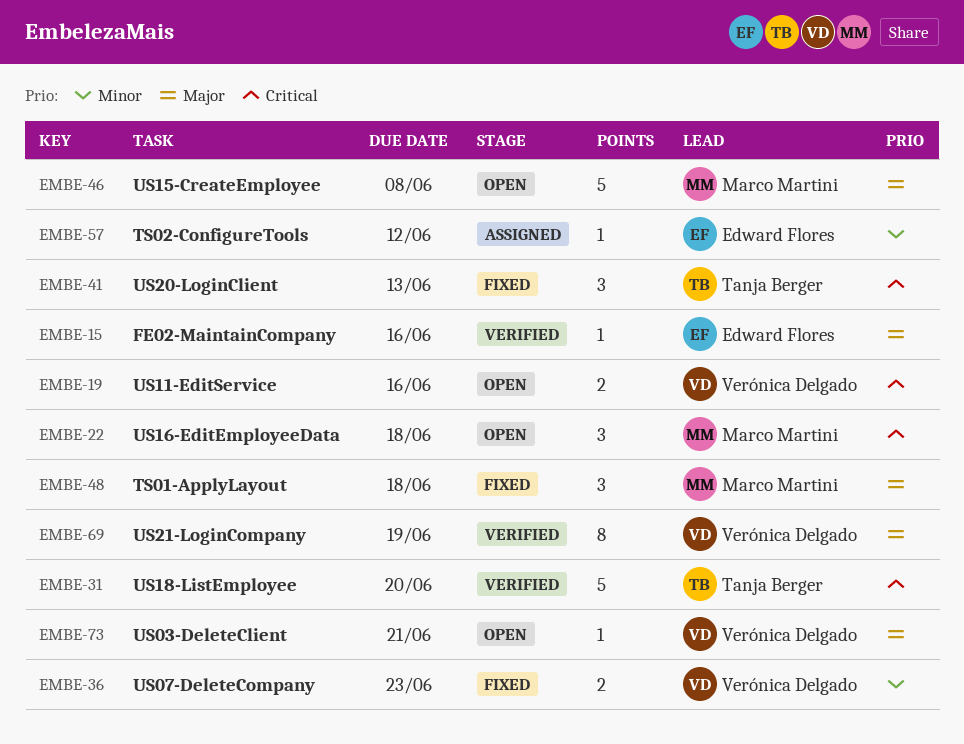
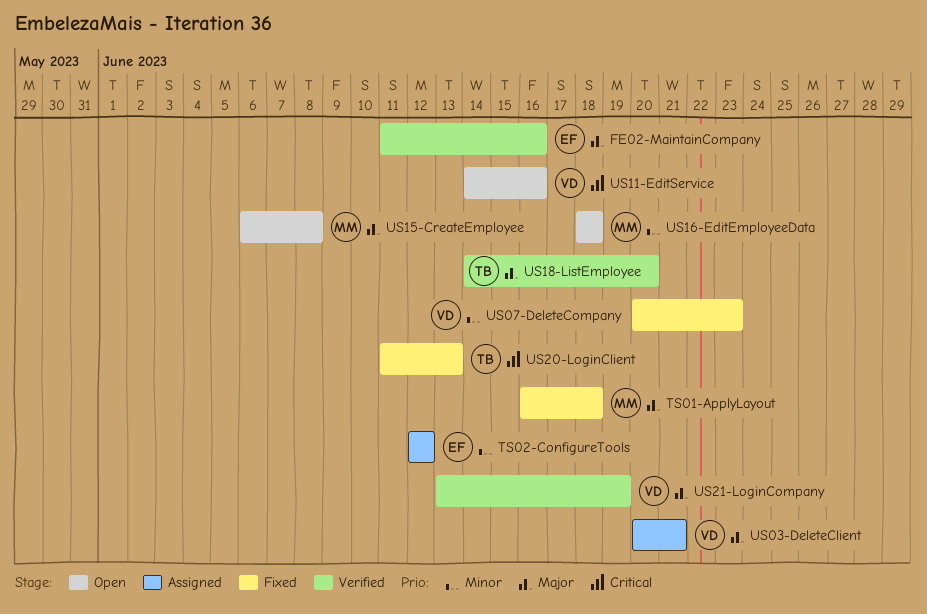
US03-DeleteClient, status: Open -> Assigned
US16-EditEmployeeData, priority: Critical -> Minor
US18-ListEmployee, priority: Critical -> Major

